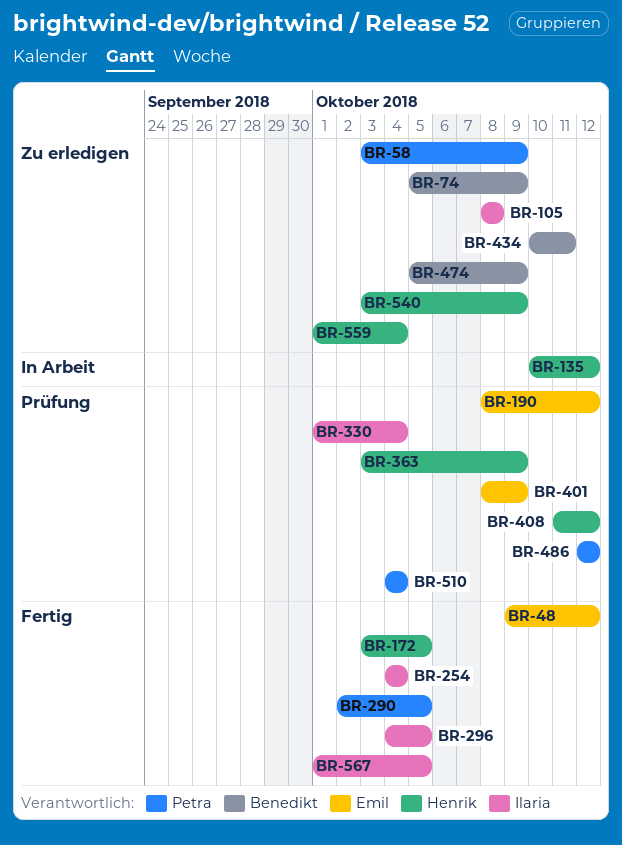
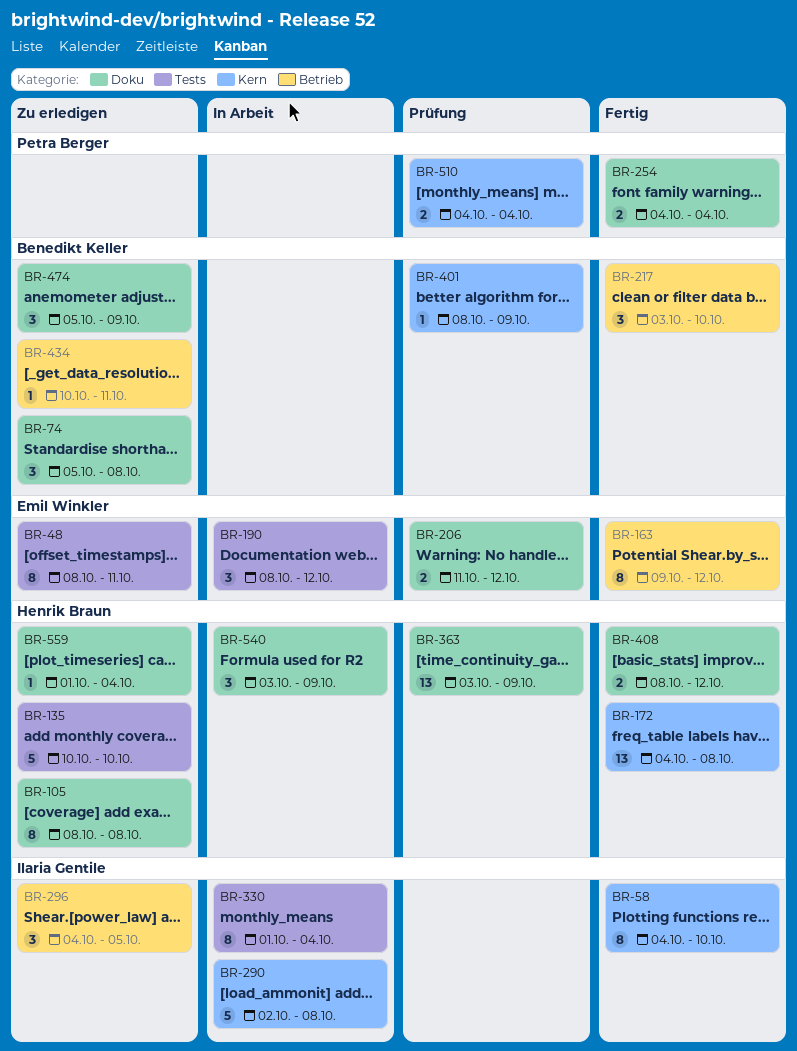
BR-48, status: Fertig -> Zu erledigen
BR-48, start: Oct 9 -> Oct 8
BR-48, due: Oct 12 -> Oct 11
BR-58, status: Zu erledigen -> Fertig
BR-58, owner: Petra Berger -> Ilaria Gentile
BR-58, start: Oct 3 -> Oct 4
BR-58, due: Oct 9 -> Oct 10
BR-74, due: Oct 9 -> Oct 8
BR-105, owner: Ilaria Gentile -> Henrik Braun
BR-135, status: In Arbeit -> Zu erledigen
BR-135, due: Oct 12 -> Oct 10
BR-163: none -> present
BR-172, start: Oct 3 -> Oct 4
BR-172, due: Oct 5 -> Oct 8
BR-190, status: Prüfung -> In Arbeit
BR-206: none -> present
BR-217: none -> present
BR-254, owner: Ilaria Gentile -> Petra Berger
BR-290, status: Fertig -> In Arbeit
BR-290, owner: Petra Berger -> Ilaria Gentile
BR-290, due: Oct 5 -> Oct 8
BR-296, status: Fertig -> Zu erledigen
BR-330, status: Prüfung -> In Arbeit
BR-401, owner: Emil Winkler -> Benedikt Keller
BR-408, status: Prüfung -> Fertig
BR-408, start: Oct 11 -> Oct 8
BR-486: present -> none
BR-540, status: Zu erledigen -> In Arbeit
BR-567: present -> none

